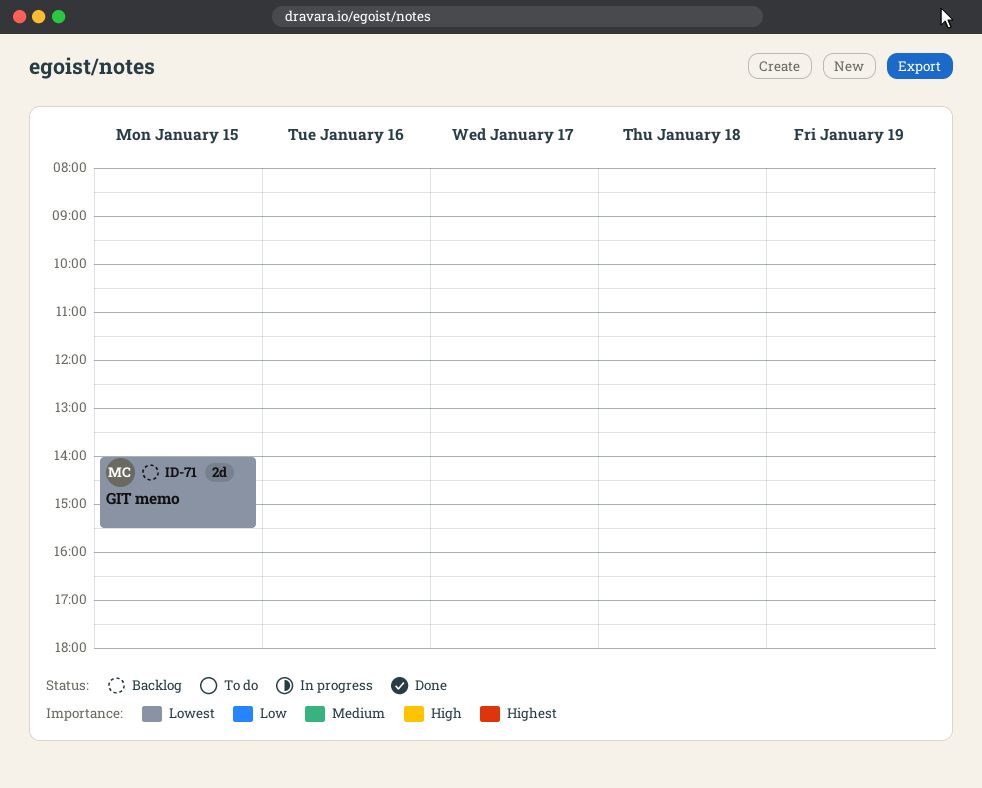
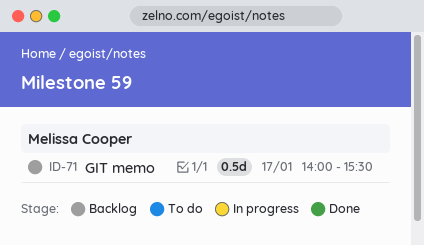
ID-71, estimate: 2d -> 0.5d
ID-71, day: Jan 15 -> Jan 17

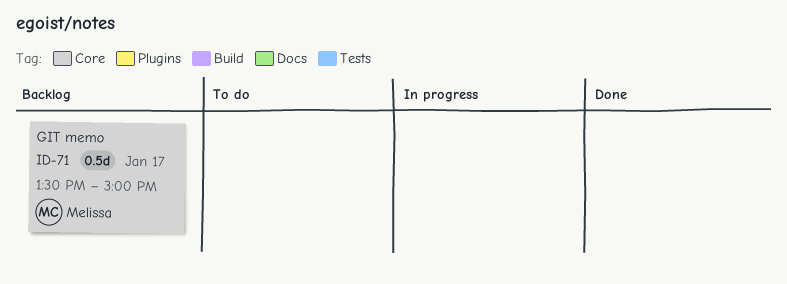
ID-71, begins: 14:00 -> 13:30
ID-71, ends: 15:30 -> 15:00

